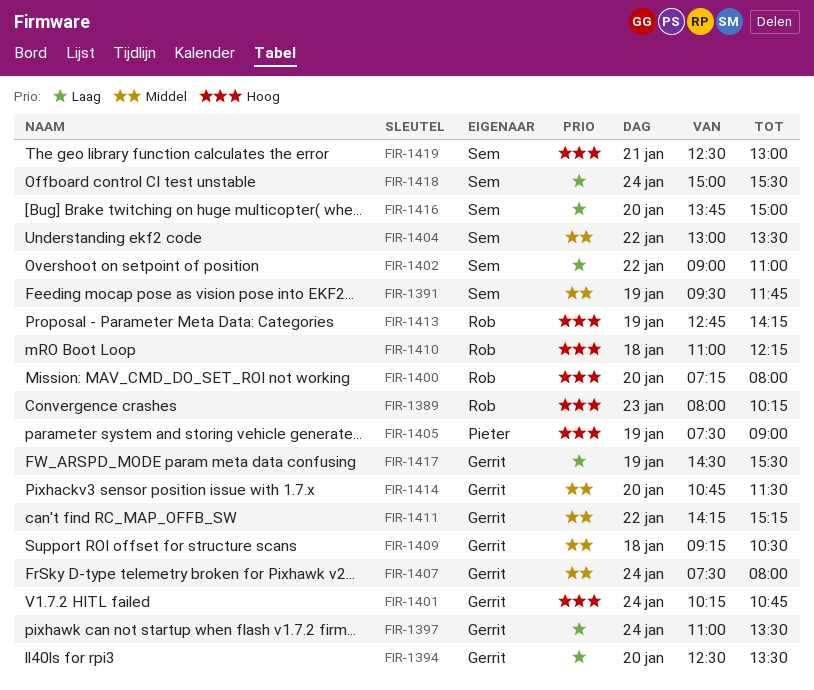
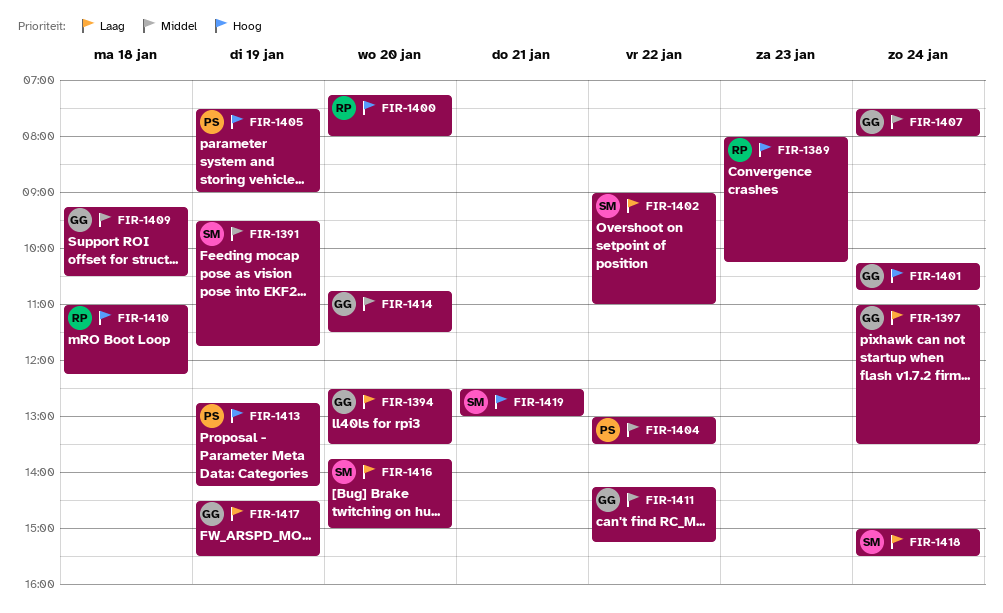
FIR-1404, owner: Sem -> Pieter
FIR-1413, owner: Rob -> Pieter

